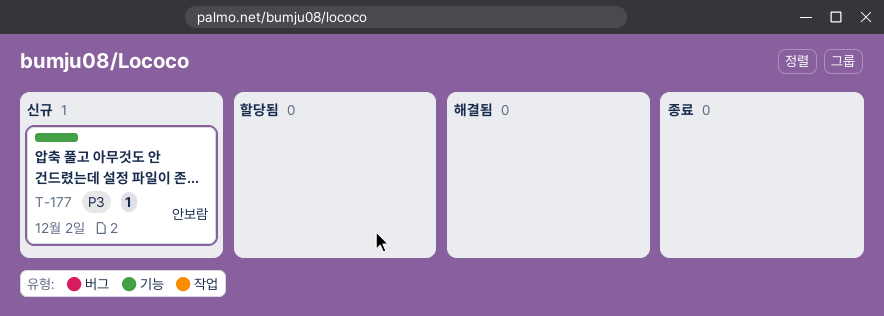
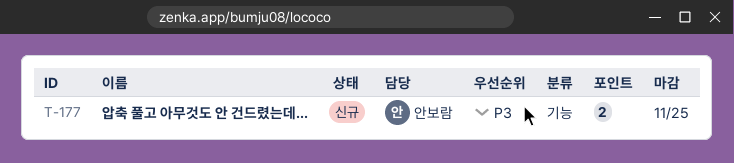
T-177, estimate: 1 -> 2
T-177, due: Dec 2 -> Nov 25

